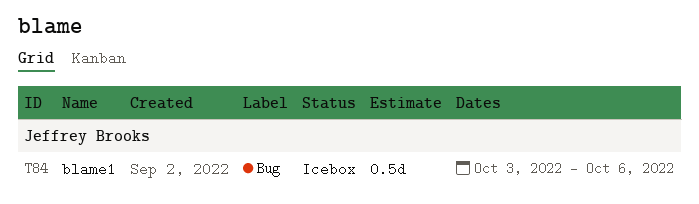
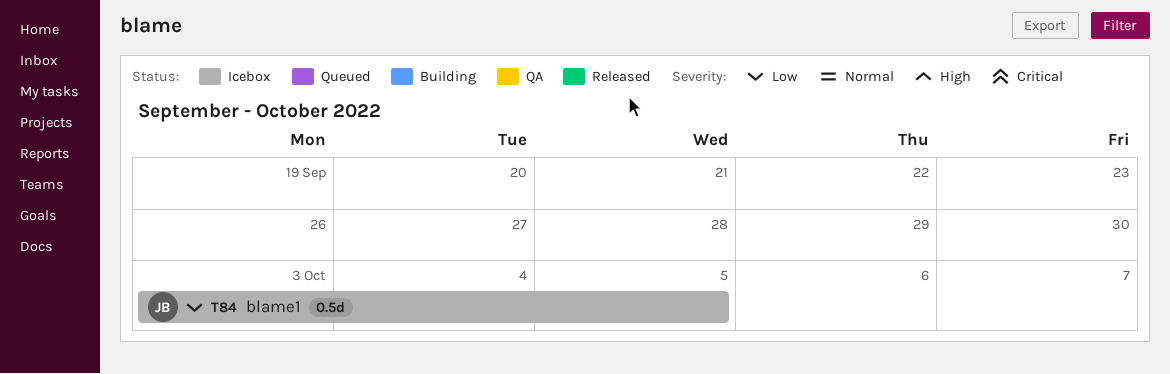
T84, due: Oct 6 -> Oct 5

